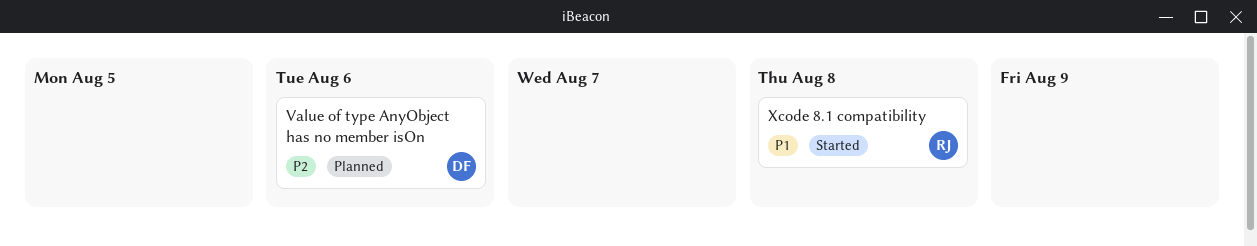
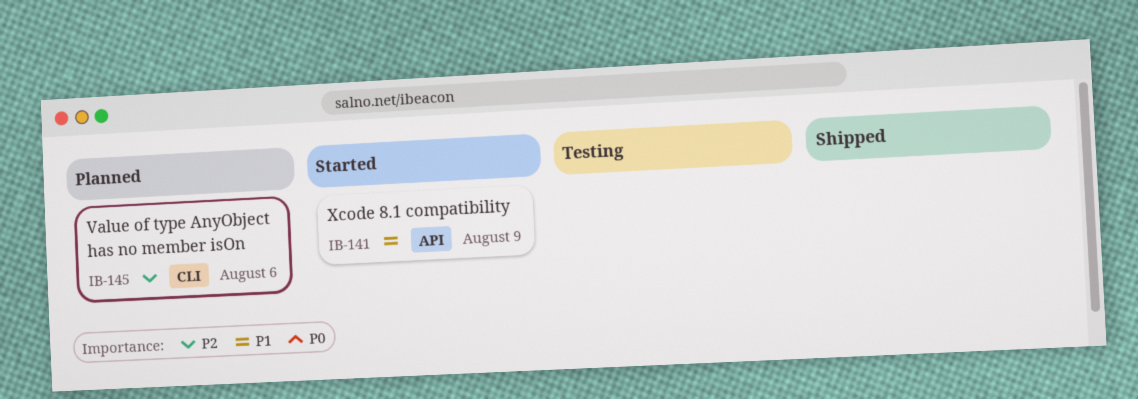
Xcode 8.1 compatibility, due: Aug 8 -> Aug 9

